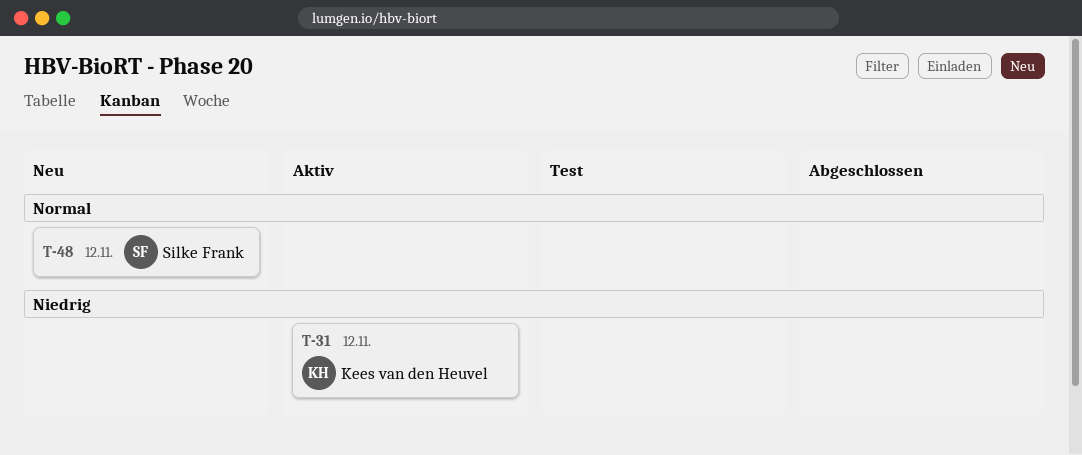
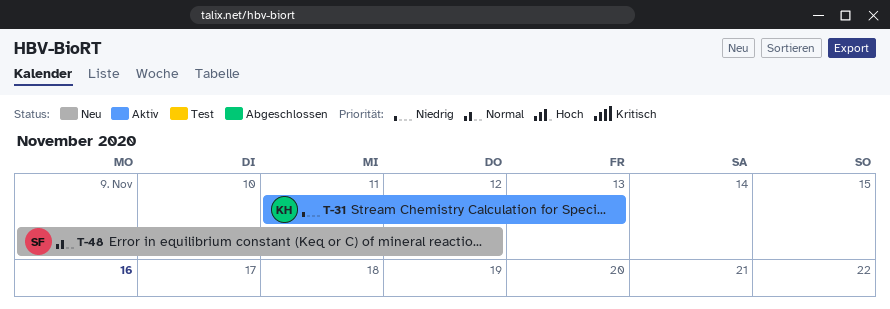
T-31, due: Nov 12 -> Nov 13

